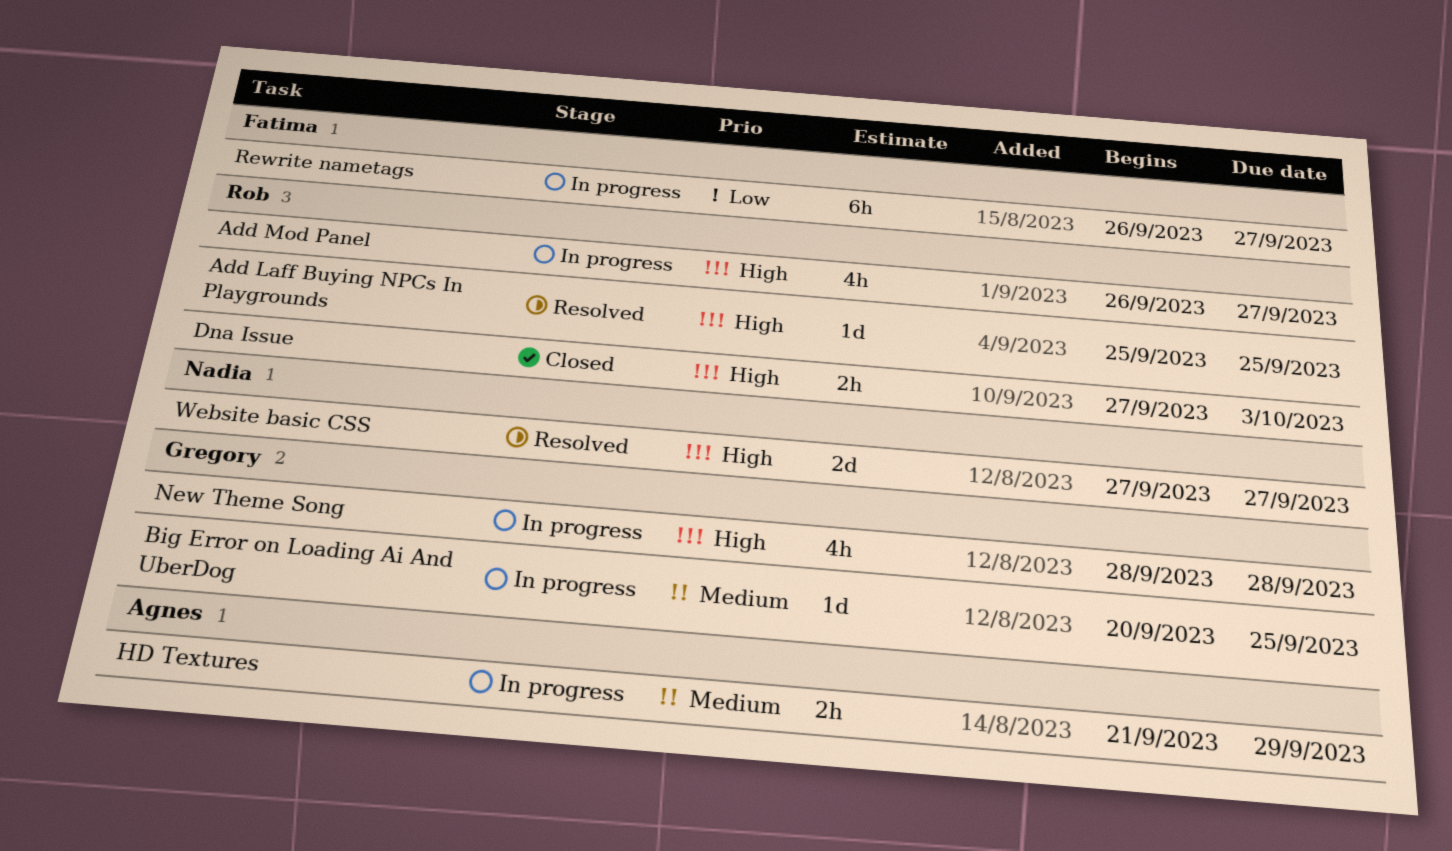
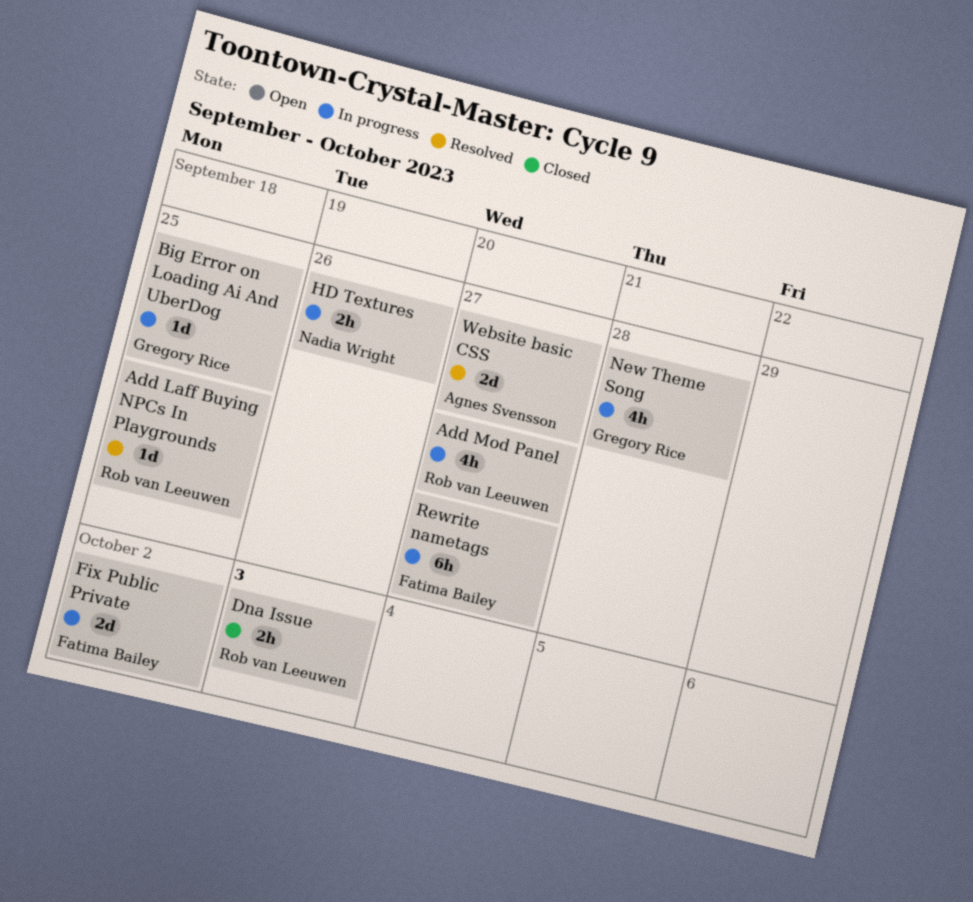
Fix Public Private: none -> present
HD Textures, owner: Agnes Svensson -> Nadia Wright
HD Textures, due: Sep 29 -> Sep 26
Website basic CSS, owner: Nadia Wright -> Agnes Svensson

